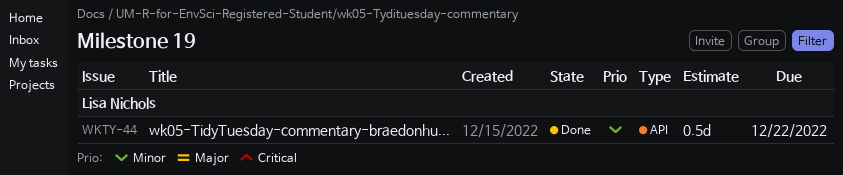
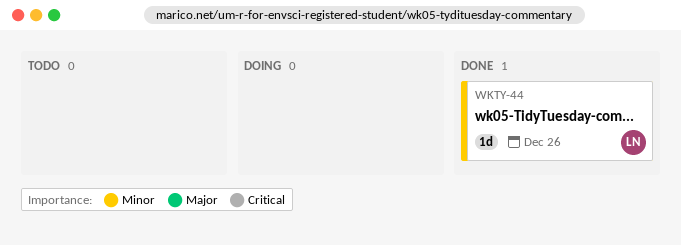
WKTY-44, estimate: 0.5d -> 1d
WKTY-44, due: Dec 22 -> Dec 26

